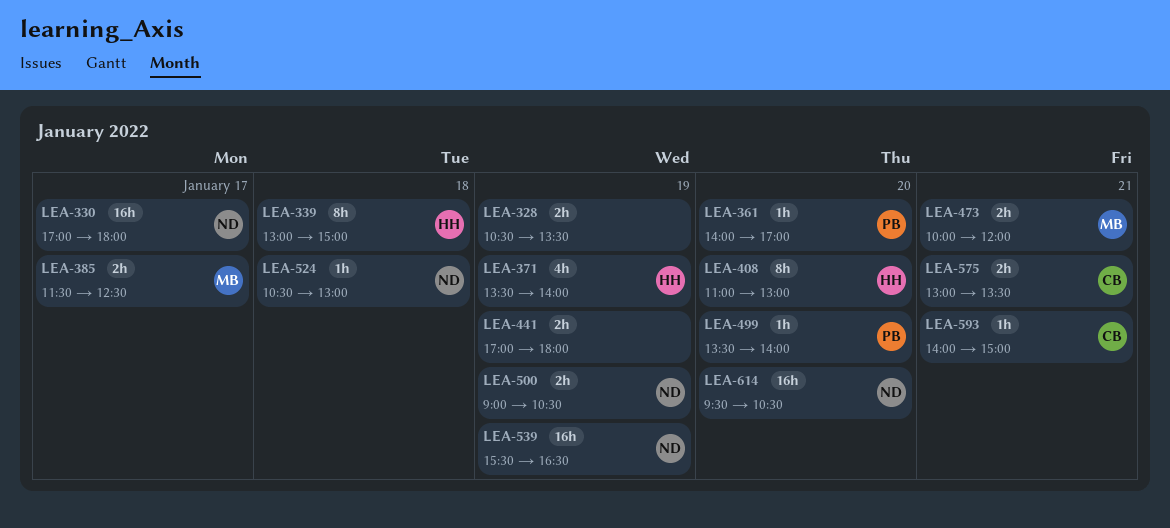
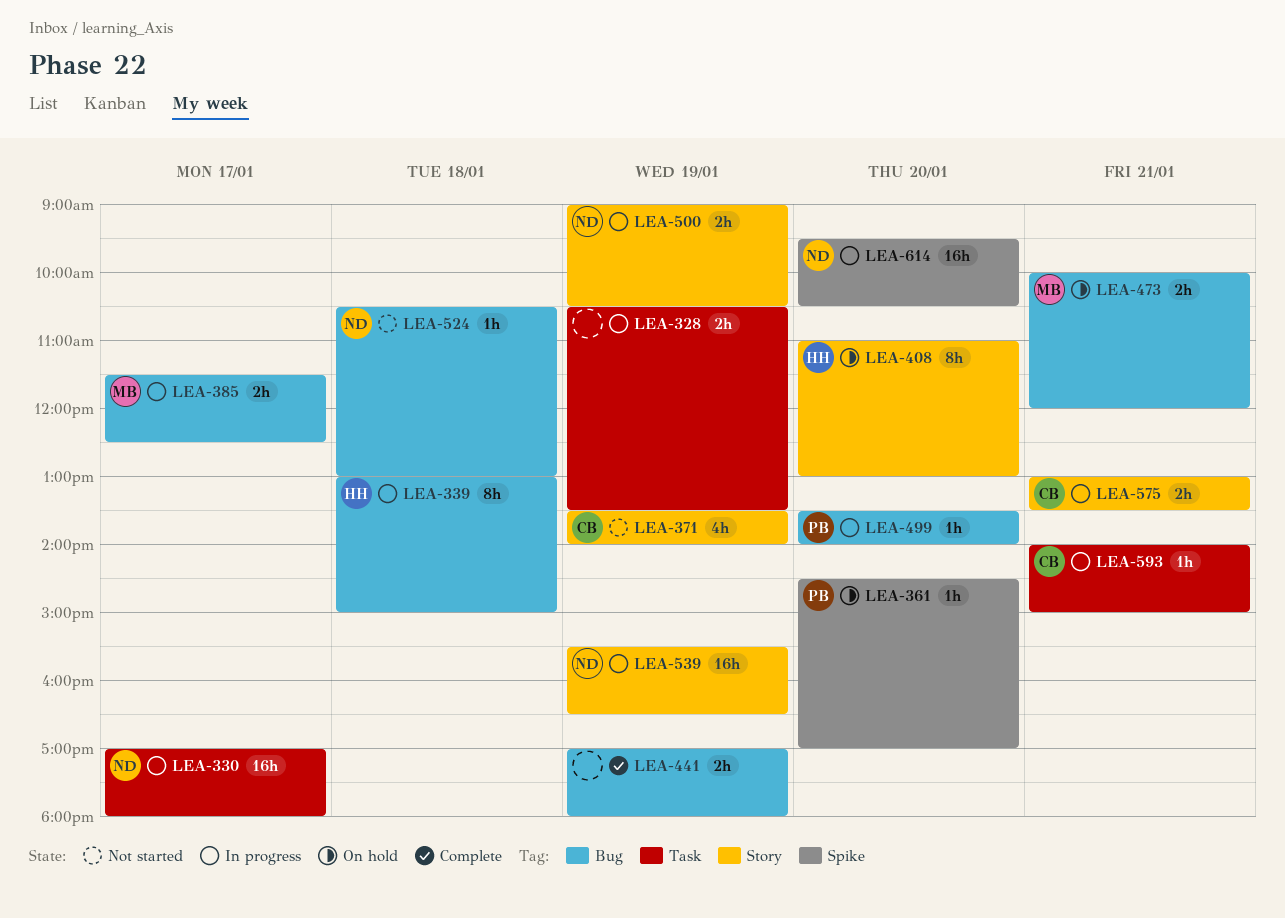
LEA-361, begins: 14:00 -> 14:30
LEA-371, owner: HH -> CB

